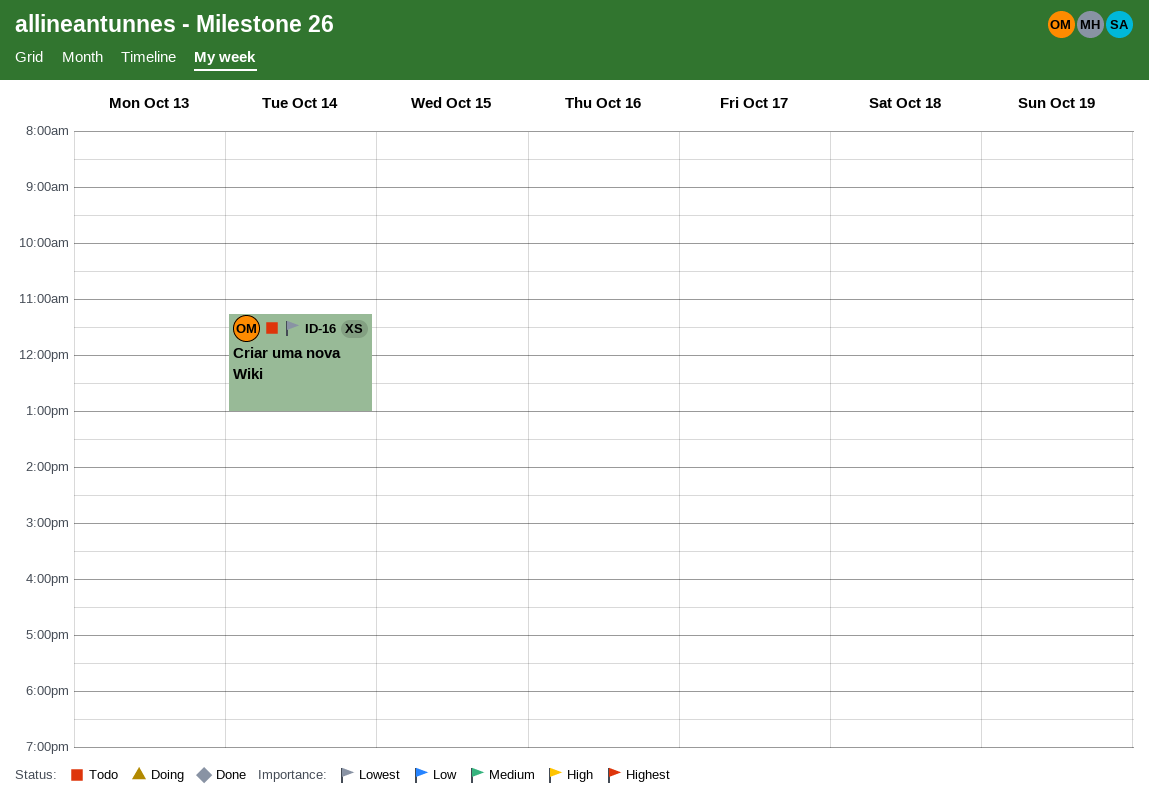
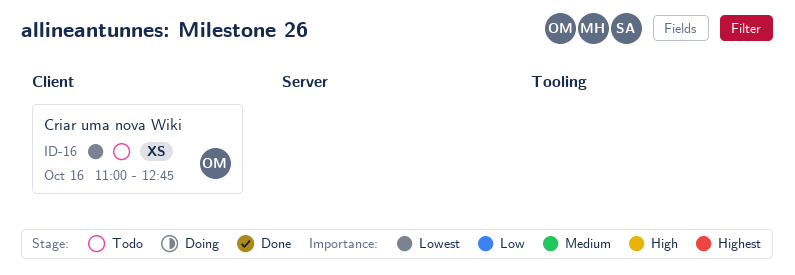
ID-16, day: Oct 14 -> Oct 16
ID-16, begins: 11:15 -> 11:00
ID-16, ends: 13:00 -> 12:45

